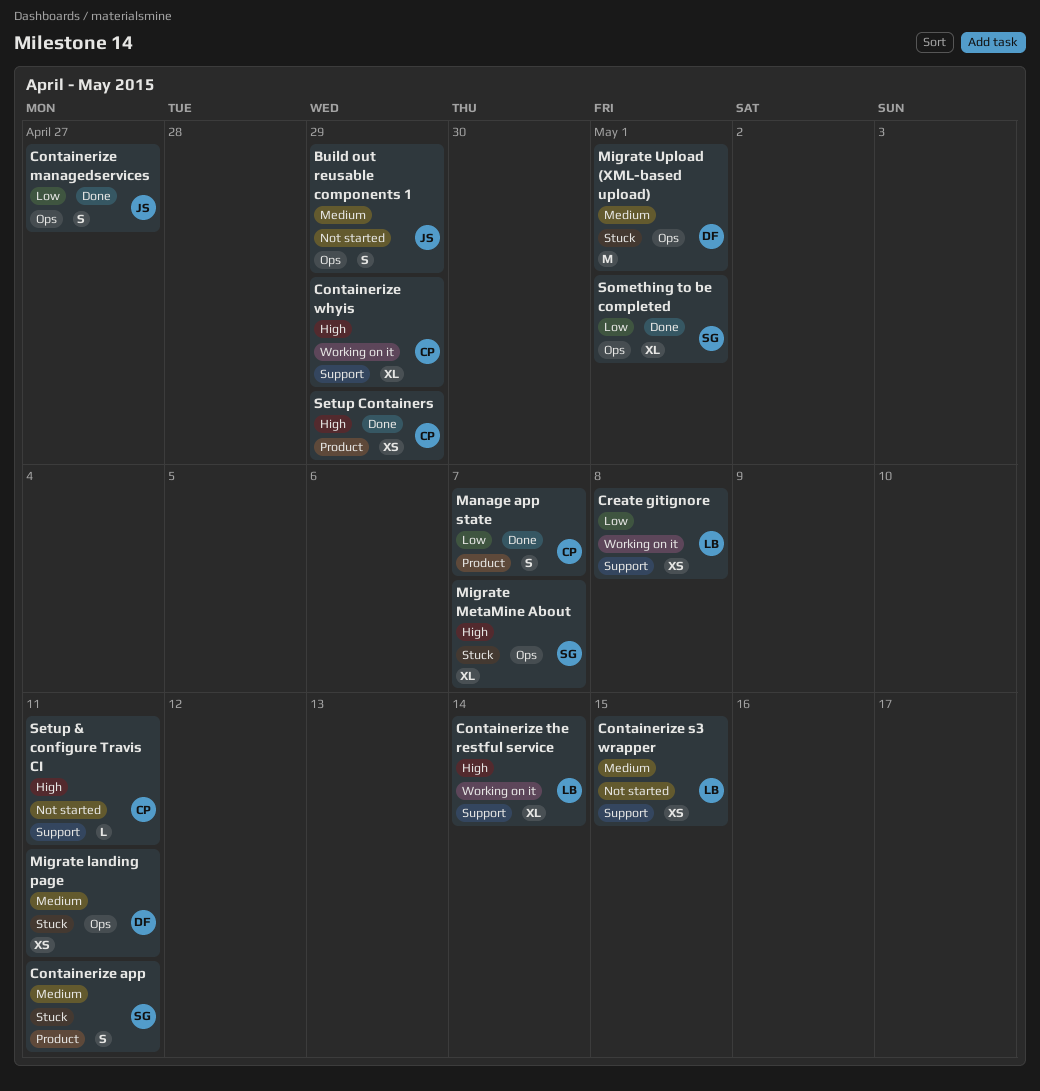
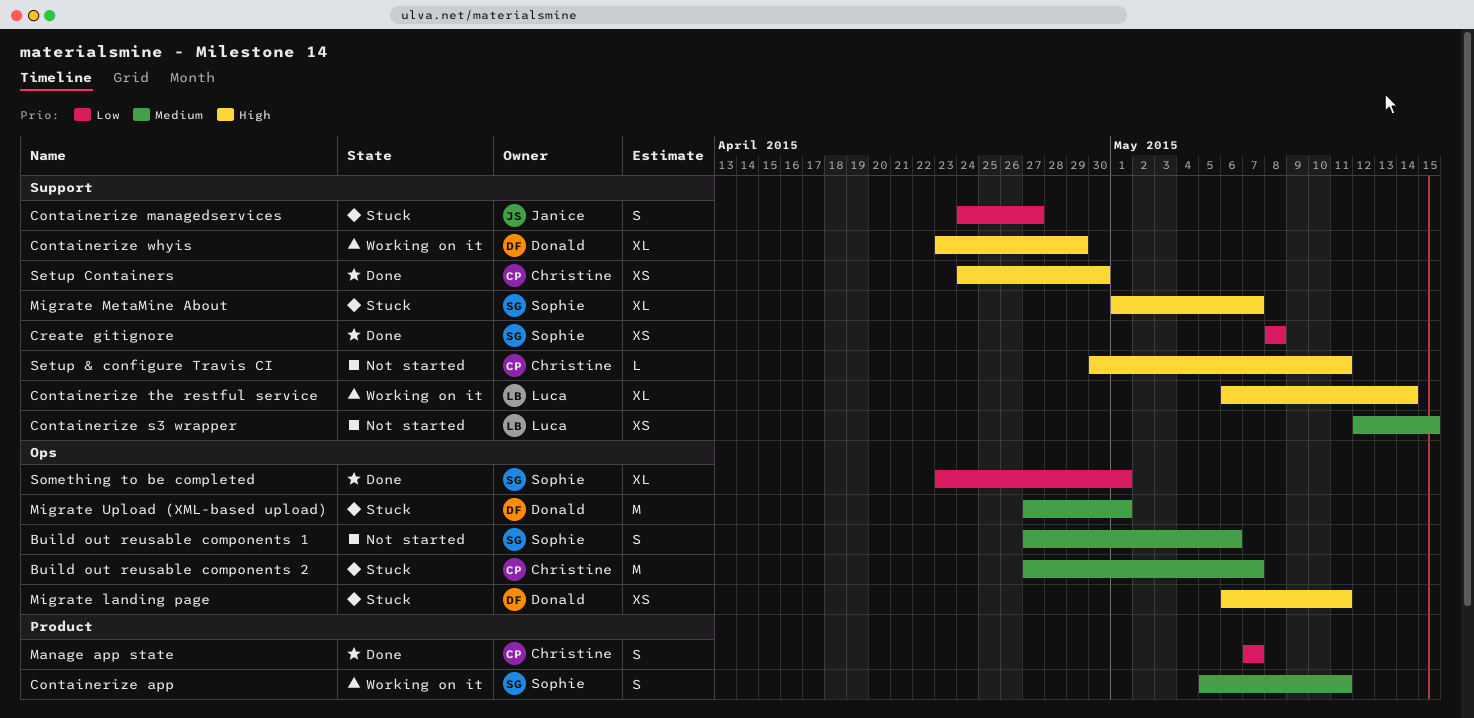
Build out reusable components 1, owner: Janice -> Sophie
Build out reusable components 1, due: Apr 29 -> May 6
Build out reusable components 2: none -> present
Containerize app, status: Stuck -> Working on it
Containerize managedservices, status: Done -> Stuck
Containerize managedservices, label: Ops -> Support
Containerize whyis, owner: Christine -> Donald
Create gitignore, status: Working on it -> Done
Create gitignore, owner: Luca -> Sophie
Migrate landing page, priority: Medium -> High
Migrate MetaMine About, label: Ops -> Support
Setup Containers, label: Product -> Support
Setup Containers, due: Apr 29 -> Apr 30

